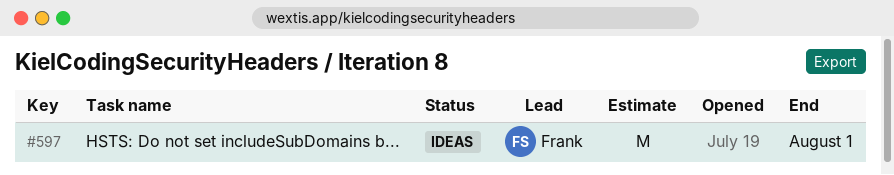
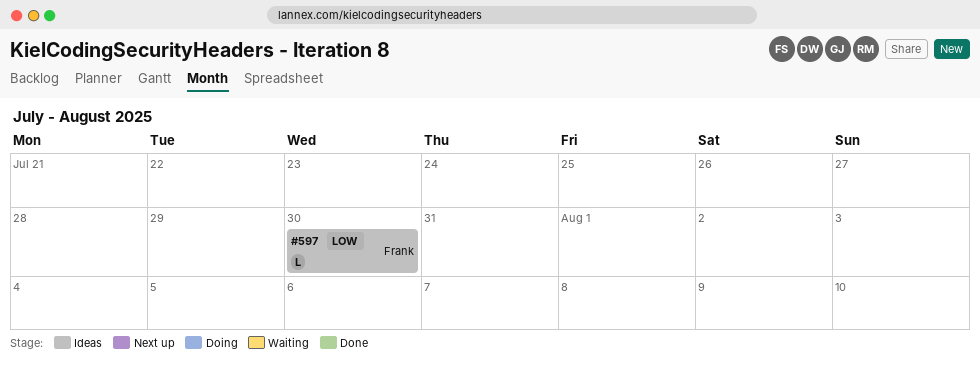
#597, estimate: M -> L
#597, due: Aug 1 -> Jul 30

